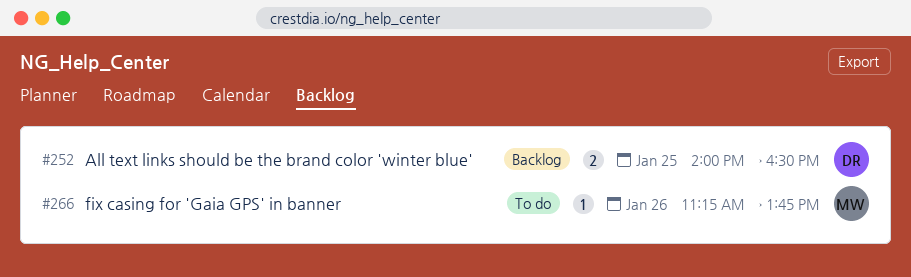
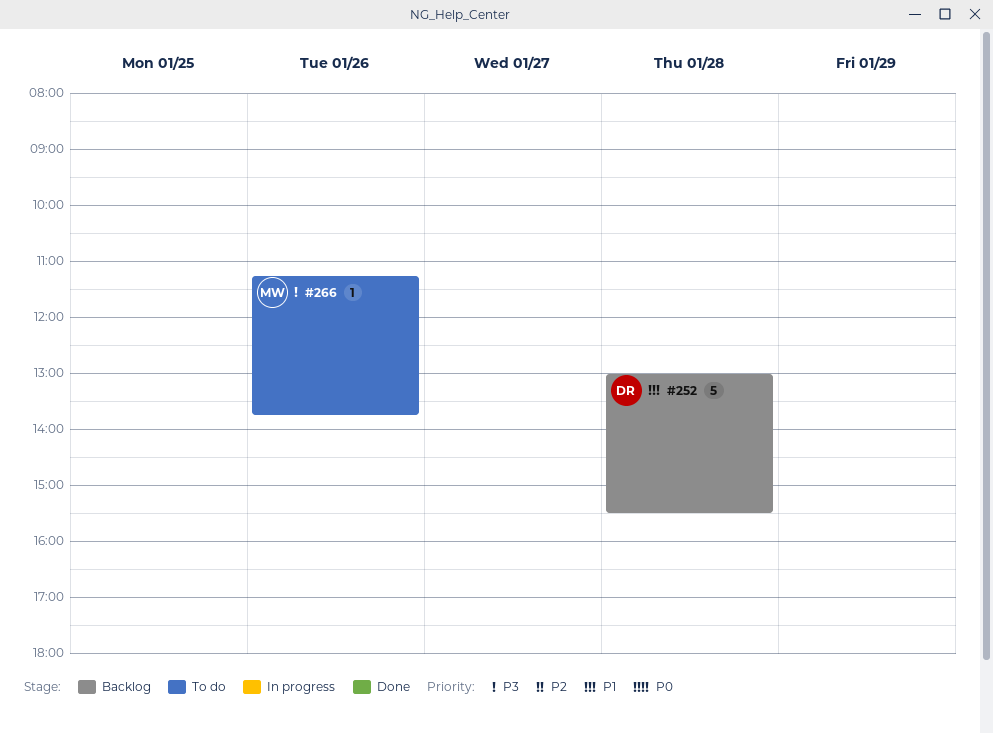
#252, estimate: 2 -> 5
#252, day: Jan 25 -> Jan 28
#252, begins: 14:00 -> 13:00
#252, ends: 16:30 -> 15:30

